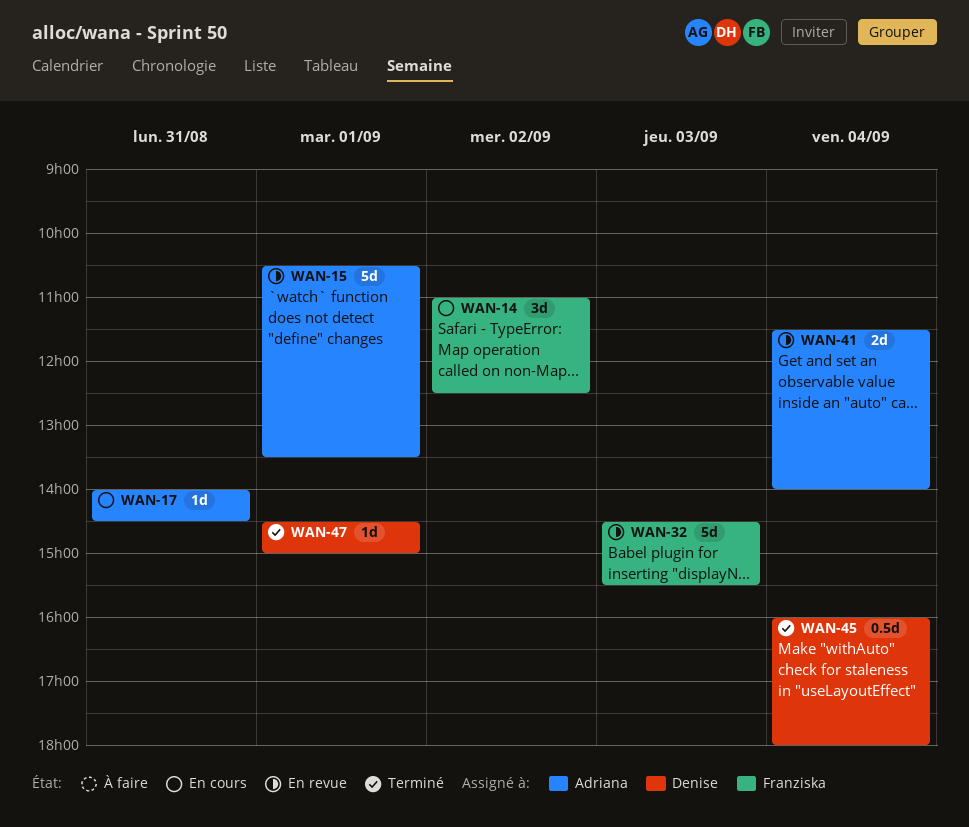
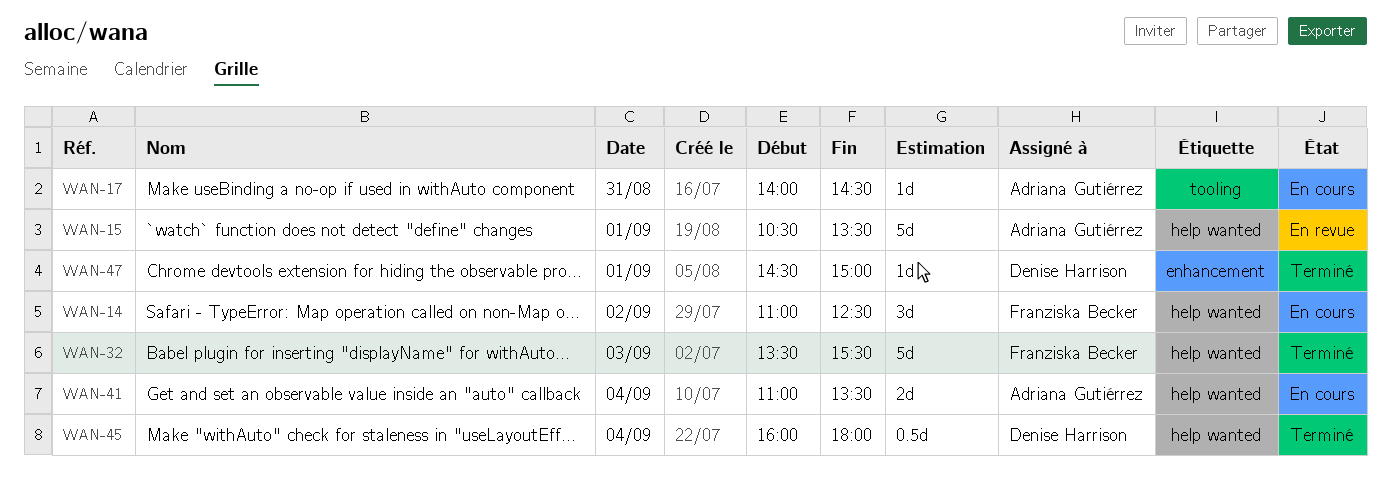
WAN-32, status: En revue -> Terminé
WAN-32, begins: 14:30 -> 13:30
WAN-41, status: En revue -> En cours
WAN-41, begins: 11:30 -> 11:00
WAN-41, ends: 14:00 -> 13:30

